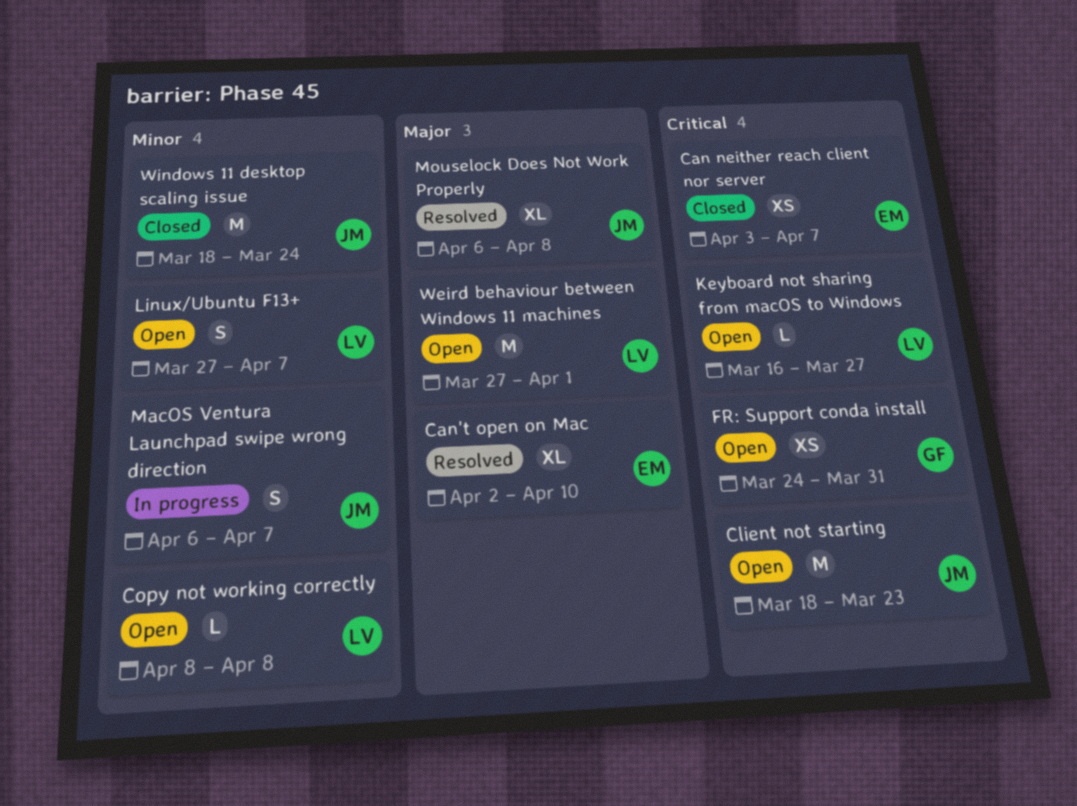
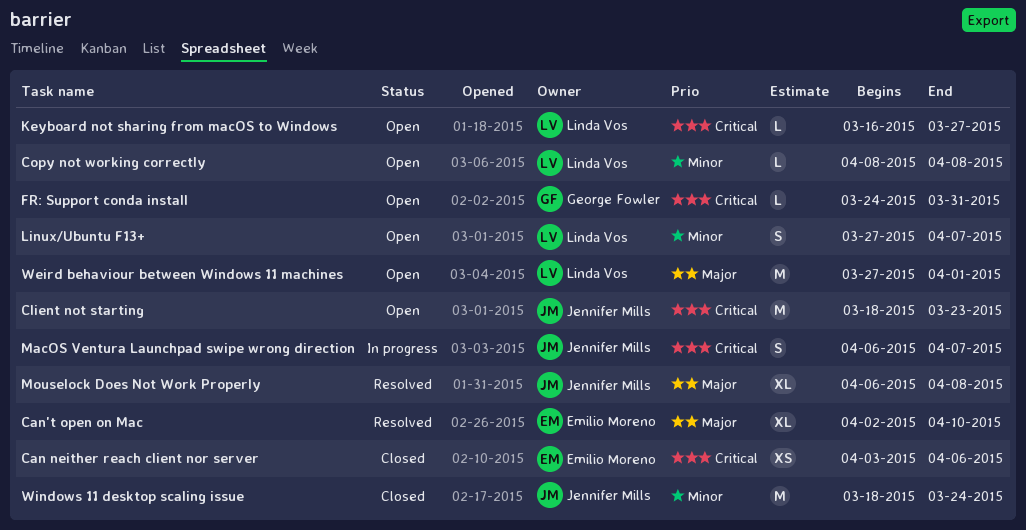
Can neither reach client nor server, due: Apr 7 -> Apr 6
FR: Support conda install, estimate: XS -> L
MacOS Ventura Launchpad swipe wrong direction, priority: Minor -> Critical

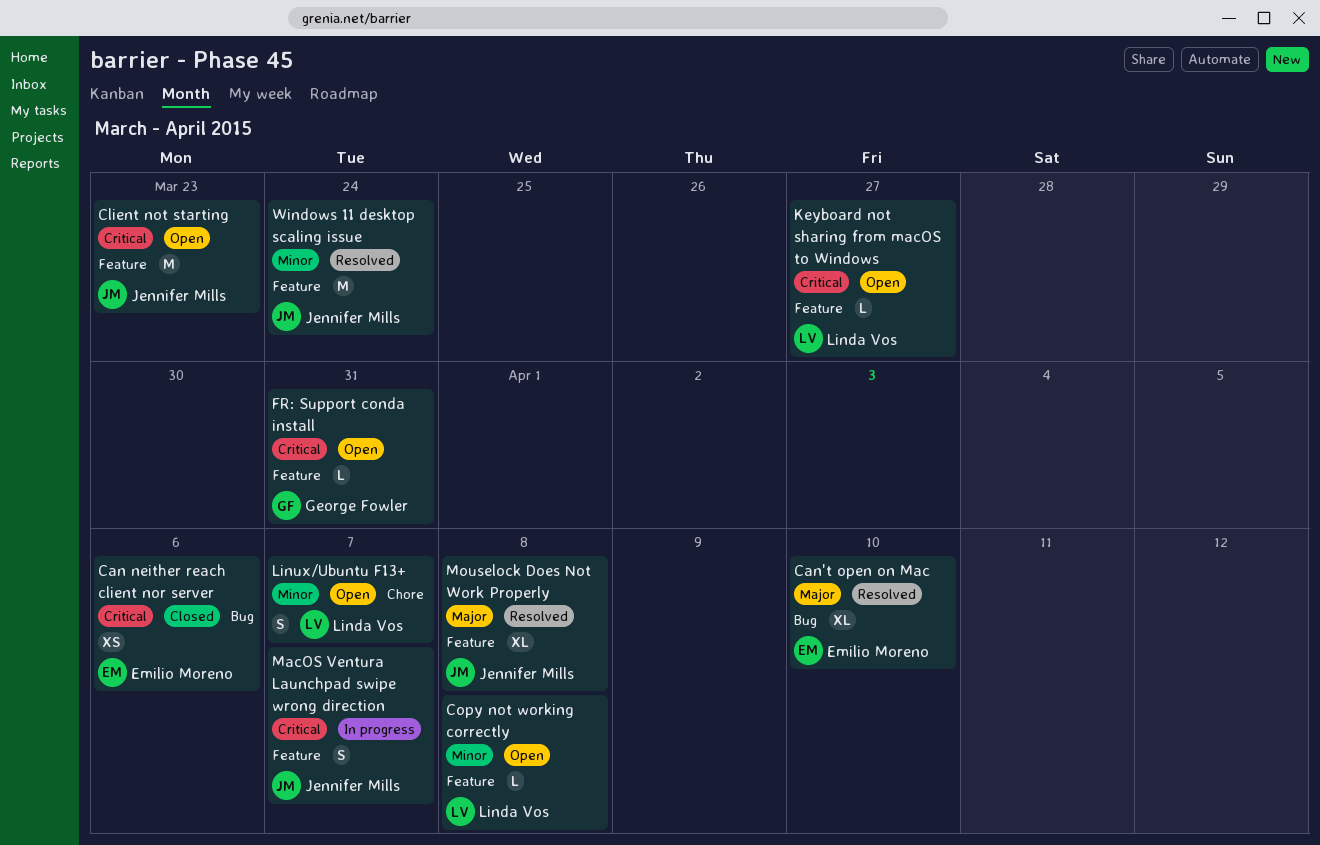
Weird behaviour between Windows 11 machines: present -> none
Windows 11 desktop scaling issue, status: Closed -> Resolved

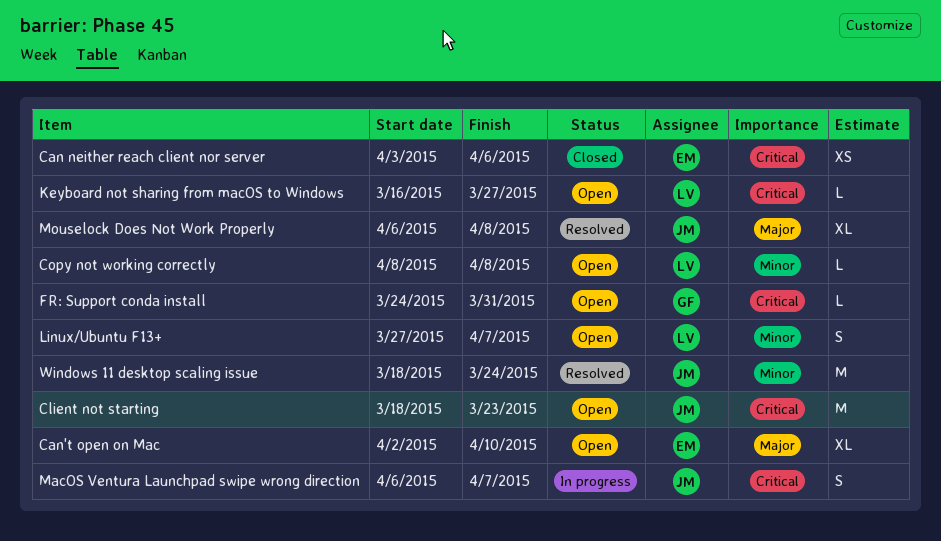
Can't open on Mac, status: Resolved -> Open

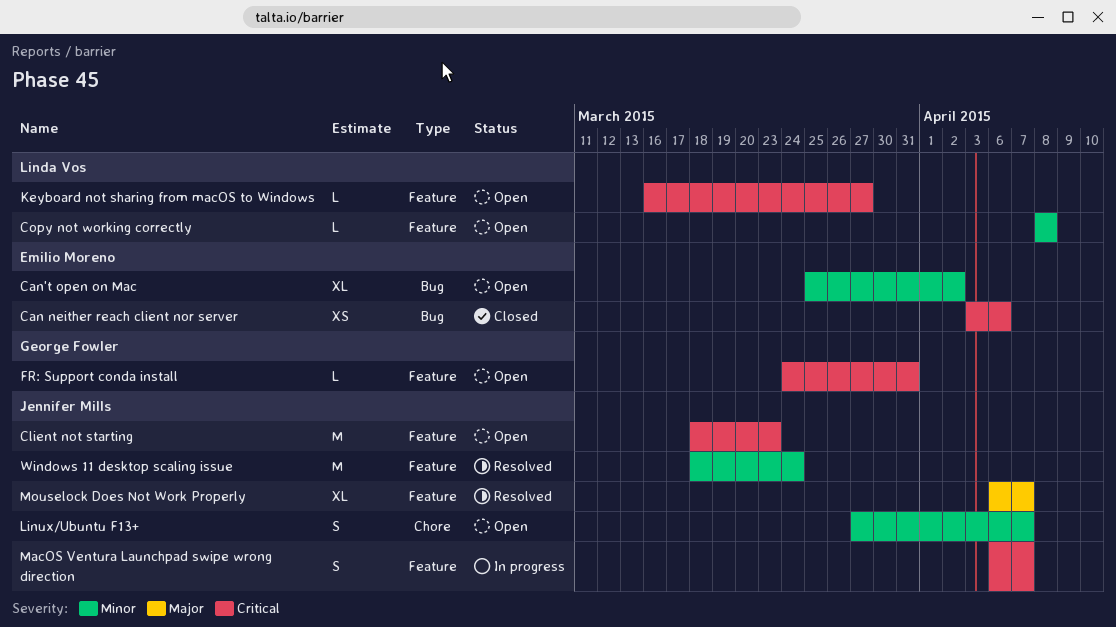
Can't open on Mac, priority: Major -> Minor
Can't open on Mac, start: Apr 2 -> Mar 25
Can't open on Mac, due: Apr 10 -> Apr 2
Linux/Ubuntu F13+, owner: Linda Vos -> Jennifer Mills
Mouselock Does Not Work Properly, due: Apr 8 -> Apr 7

